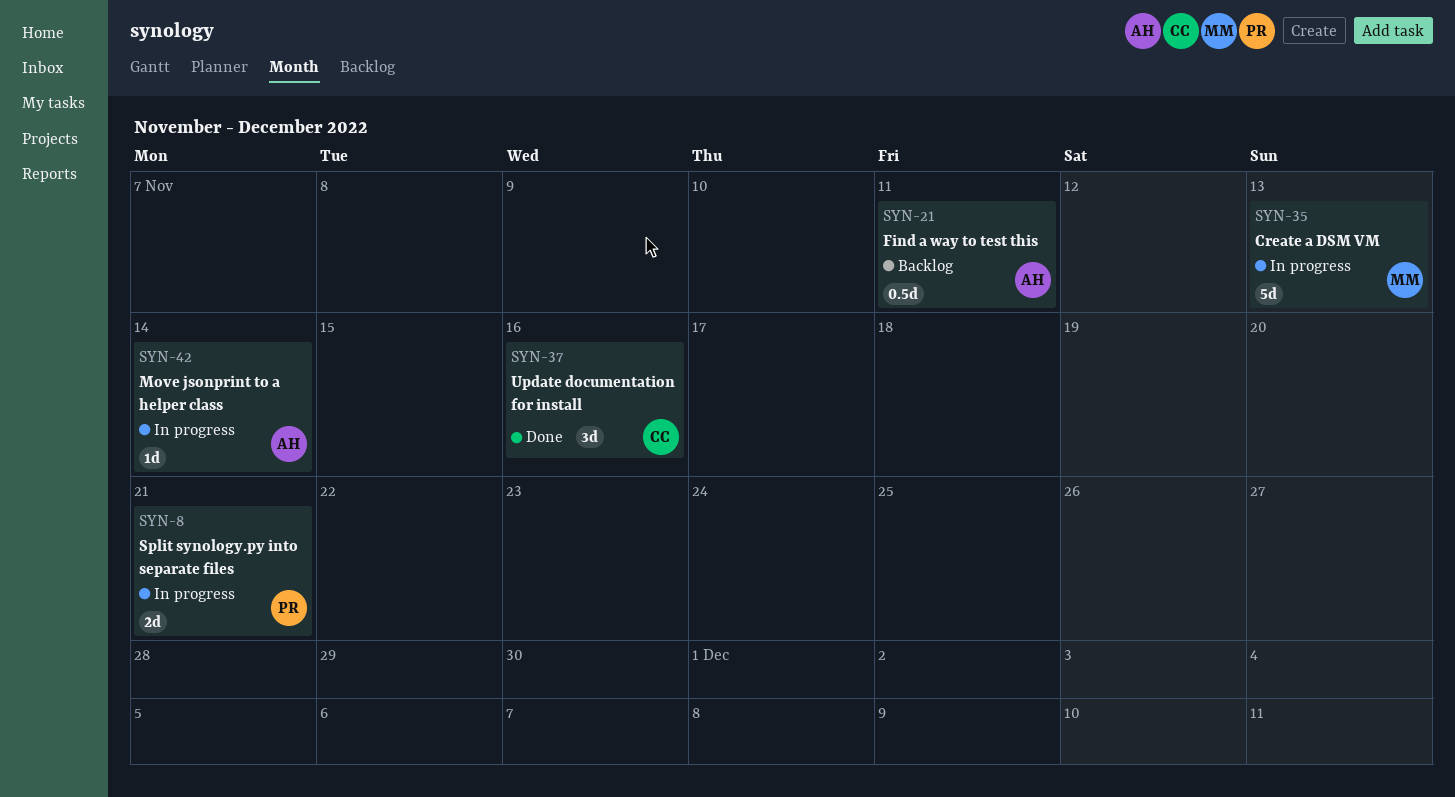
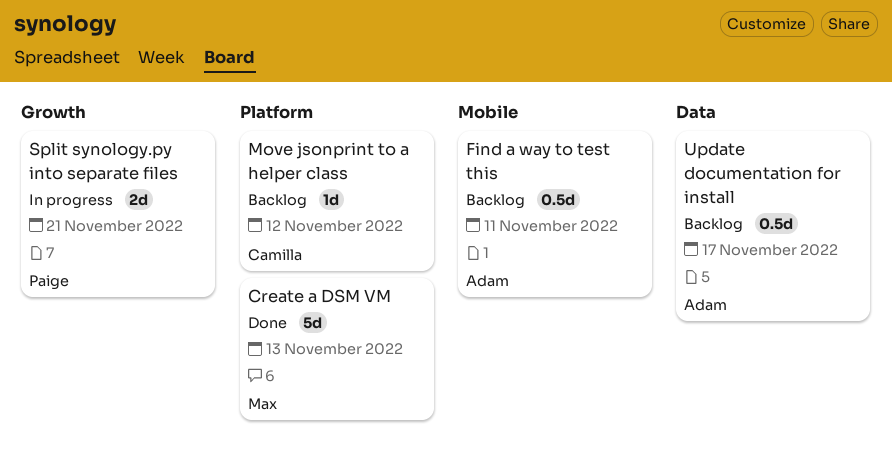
Create a DSM VM, status: In progress -> Done
Move jsonprint to a helper class, status: In progress -> Backlog
Move jsonprint to a helper class, owner: Adam -> Camilla
Move jsonprint to a helper class, due: Nov 14 -> Nov 12
Update documentation for install, status: Done -> Backlog
Update documentation for install, owner: Camilla -> Adam
Update documentation for install, estimate: 3d -> 0.5d
Update documentation for install, due: Nov 16 -> Nov 17

